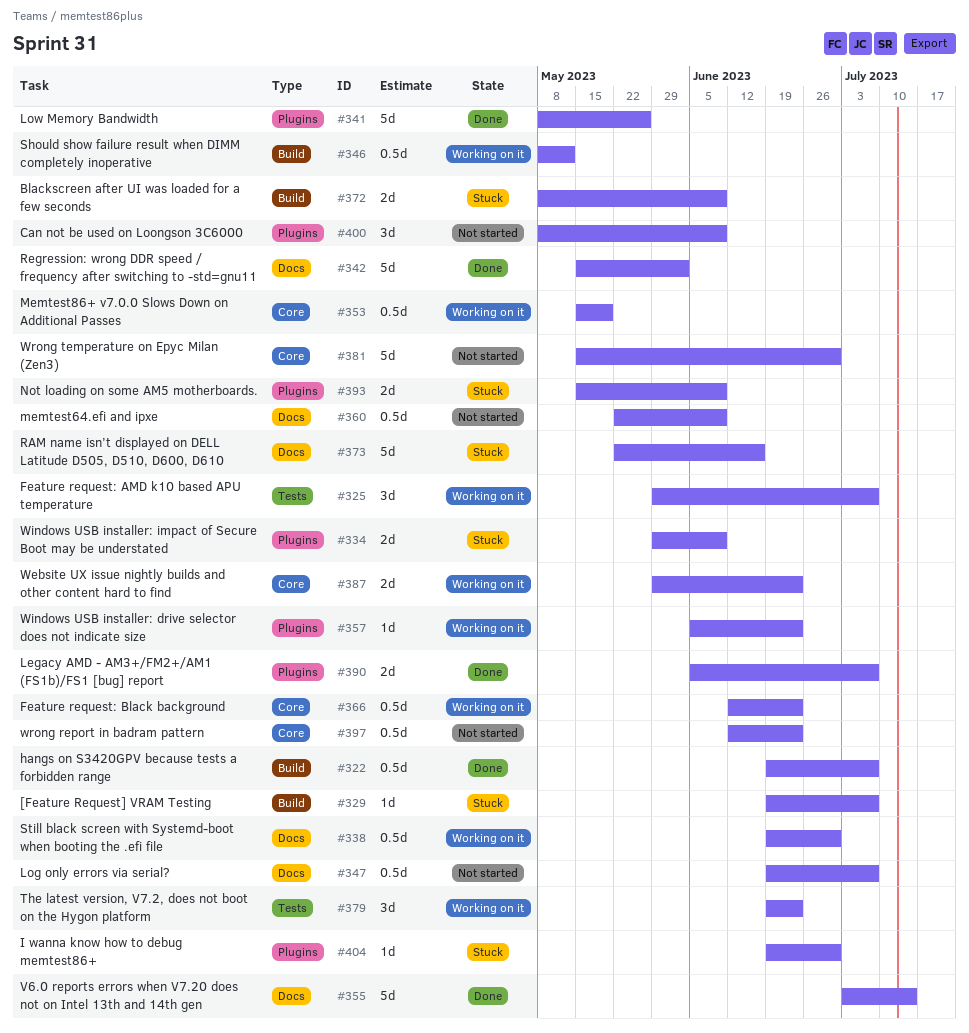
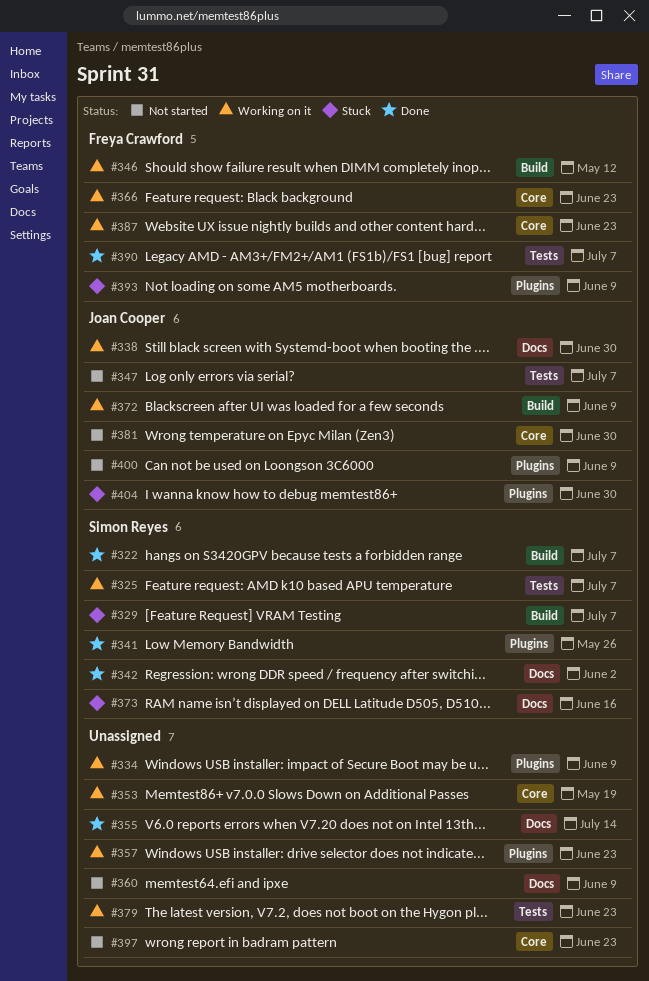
#334, status: Stuck -> Working on it
#347, label: Docs -> Tests
#372, status: Stuck -> Working on it
#390, label: Plugins -> Tests

